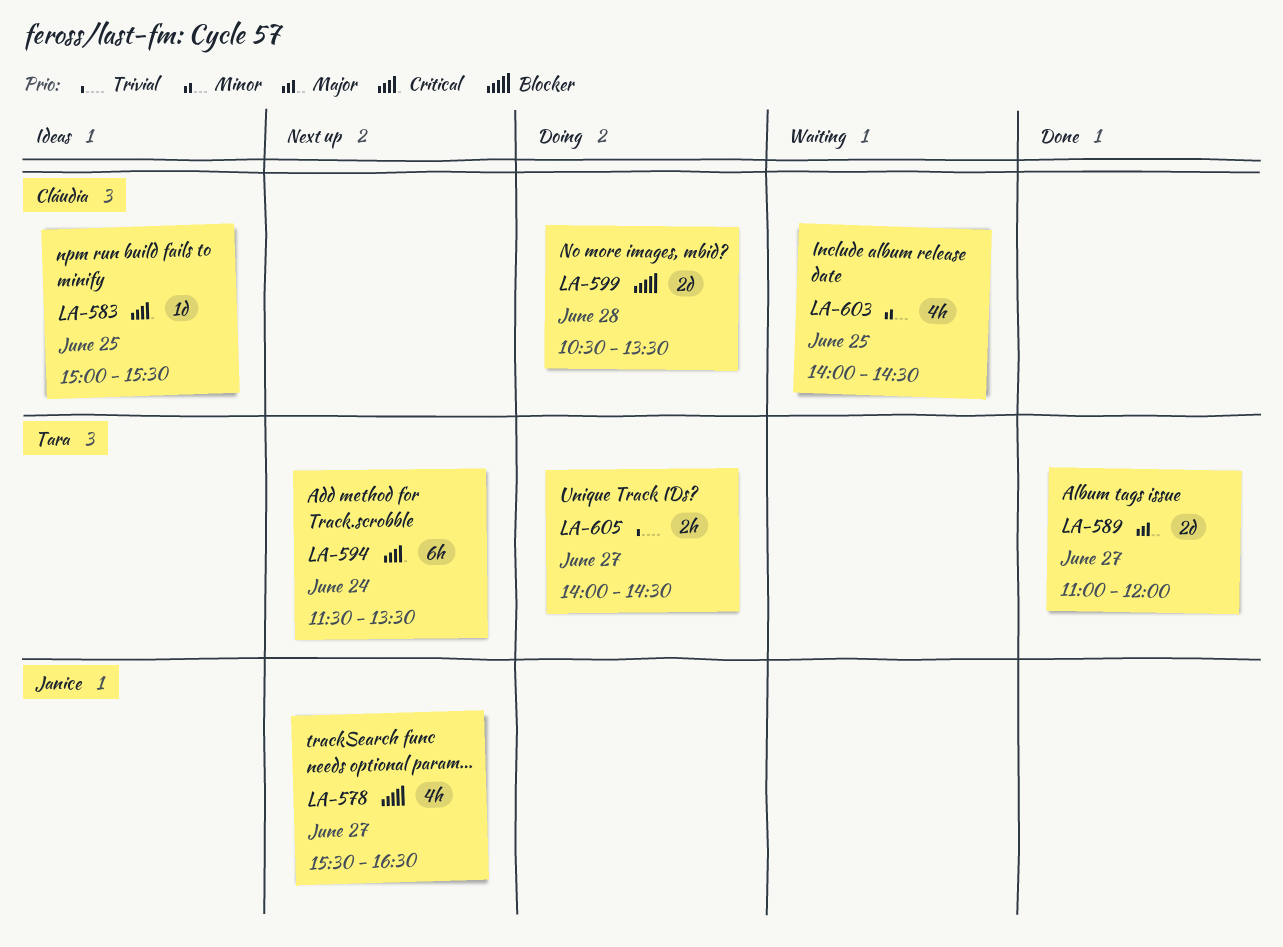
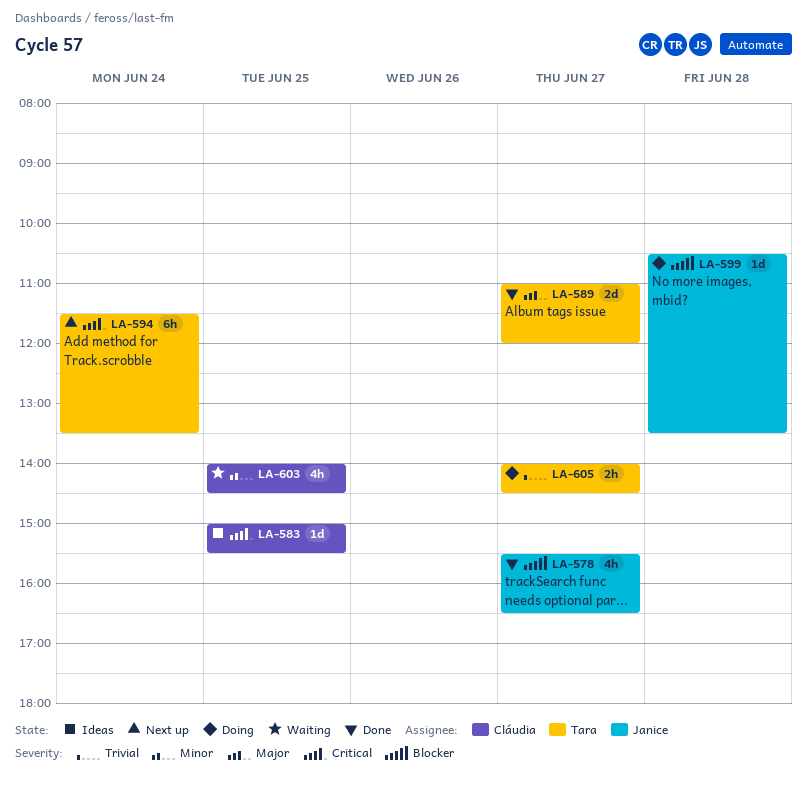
LA-578, status: Next up -> Done
LA-599, owner: Cláudia -> Janice
LA-599, estimate: 2d -> 1d

